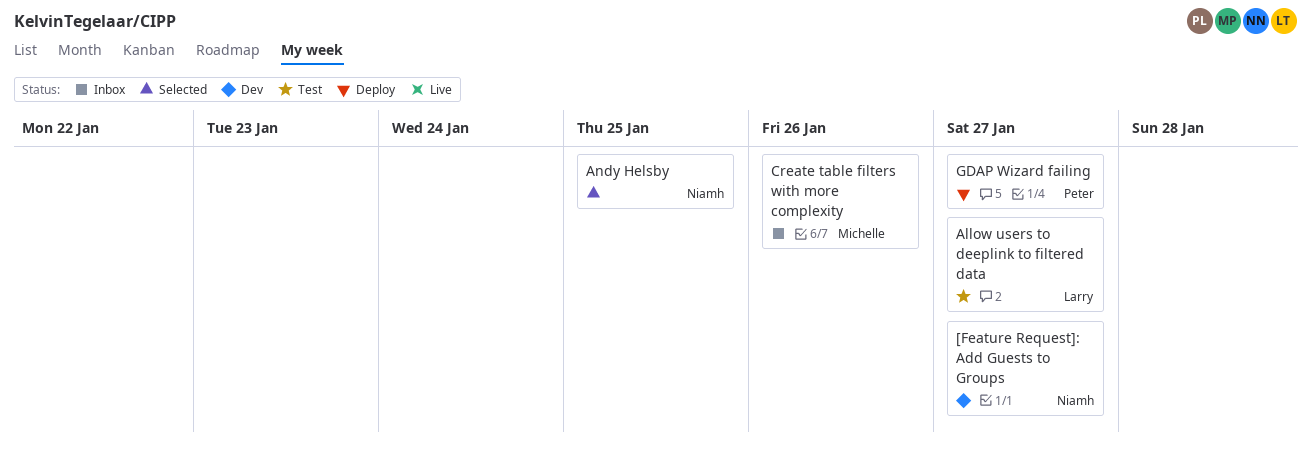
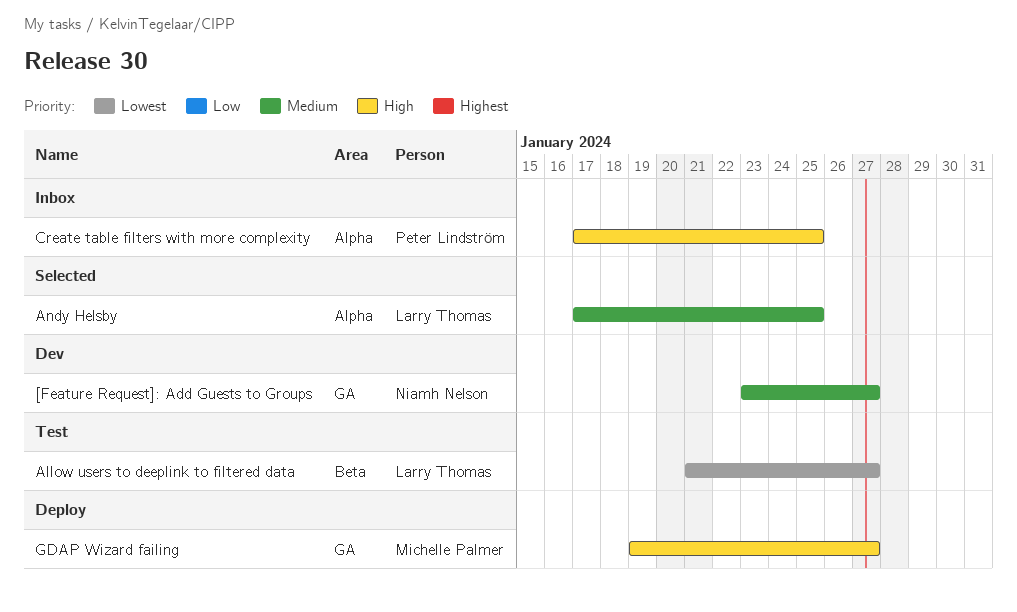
Andy Helsby, owner: Niamh Nelson -> Larry Thomas
Create table filters with more complexity, owner: Michelle Palmer -> Peter Lindström
Create table filters with more complexity, due: Jan 26 -> Jan 25
GDAP Wizard failing, owner: Peter Lindström -> Michelle Palmer

